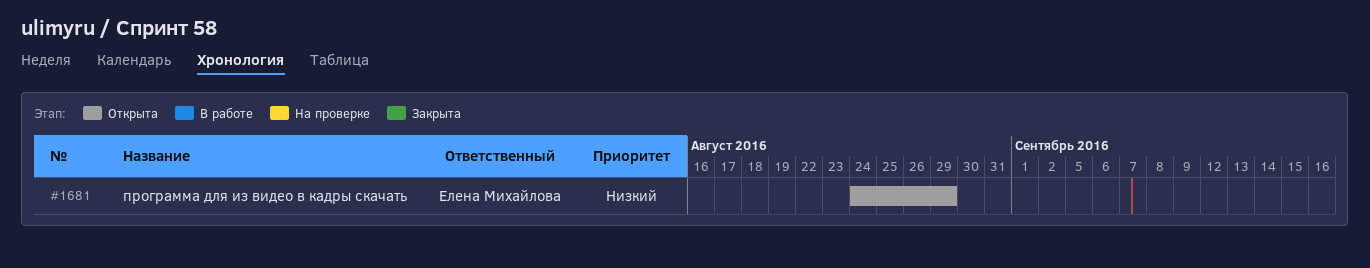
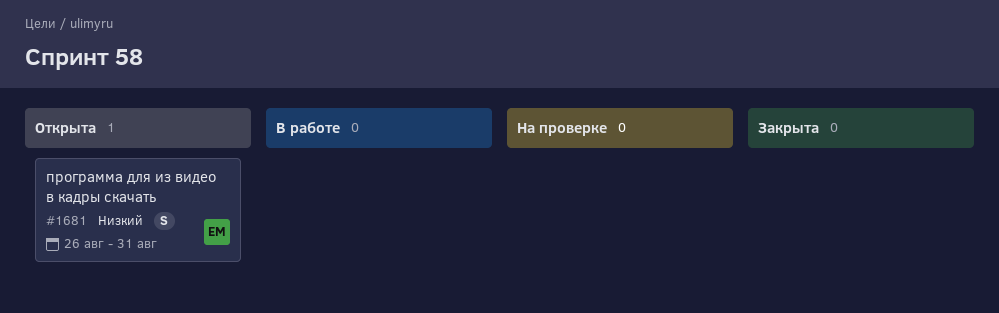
#1681, start: Aug 24 -> Aug 26
#1681, due: Aug 29 -> Aug 31

